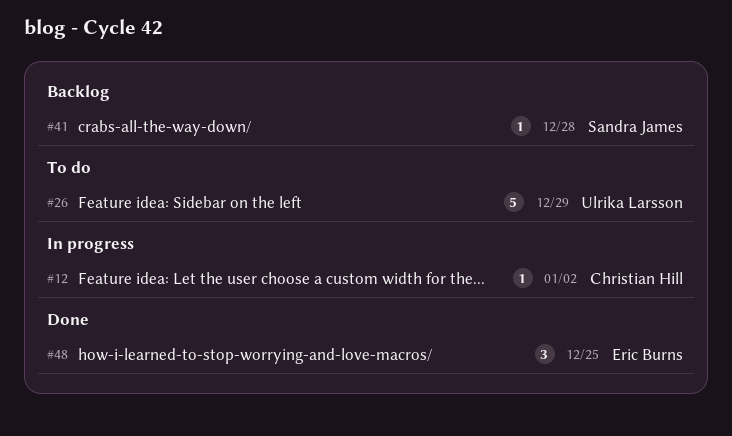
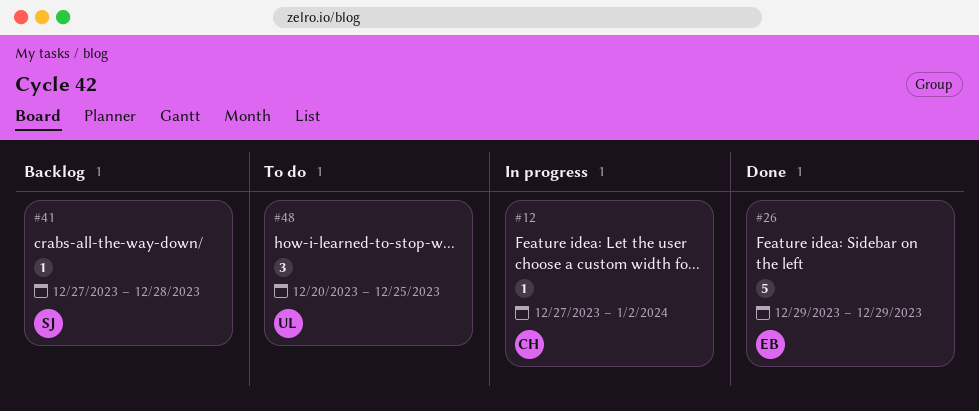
#26, status: To do -> Done
#26, owner: Ulrika Larsson -> Eric Burns
#48, status: Done -> To do
#48, owner: Eric Burns -> Ulrika Larsson

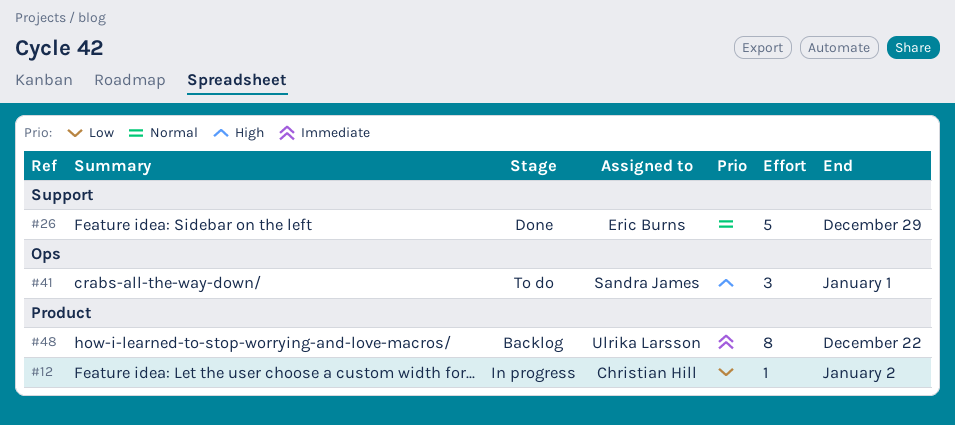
#41, status: Backlog -> To do
#41, estimate: 1 -> 3
#41, due: Dec 28 -> Jan 1
#48, status: To do -> Backlog
#48, estimate: 3 -> 8
#48, due: Dec 25 -> Dec 22

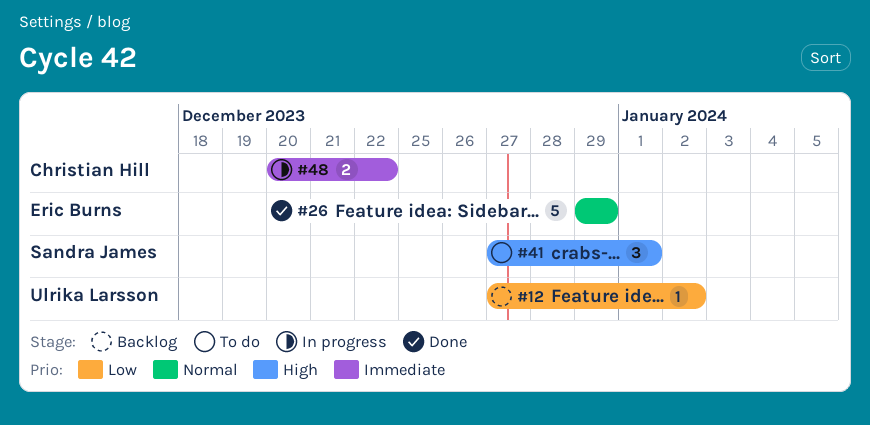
#12, status: In progress -> Backlog
#12, owner: Christian Hill -> Ulrika Larsson
#48, status: Backlog -> In progress
#48, owner: Ulrika Larsson -> Christian Hill
#48, estimate: 8 -> 2

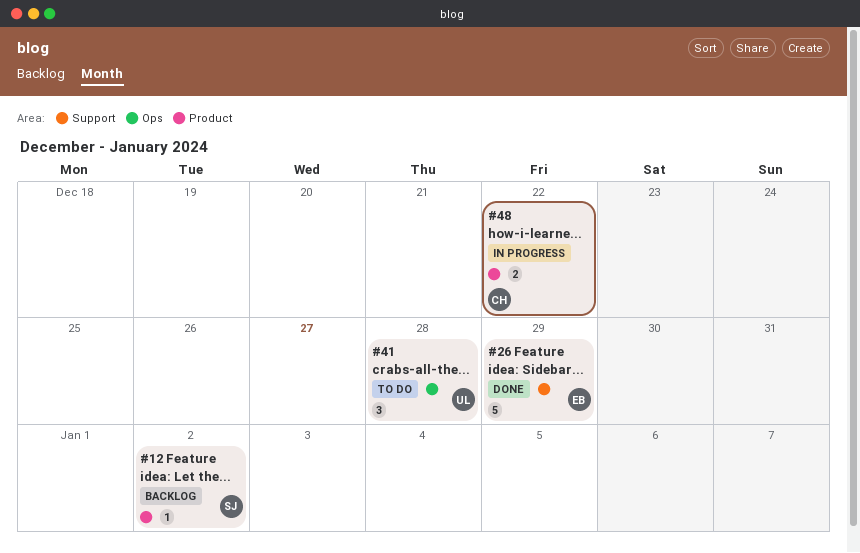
#12, owner: Ulrika Larsson -> Sandra James
#41, owner: Sandra James -> Ulrika Larsson
#41, due: Jan 1 -> Dec 28

